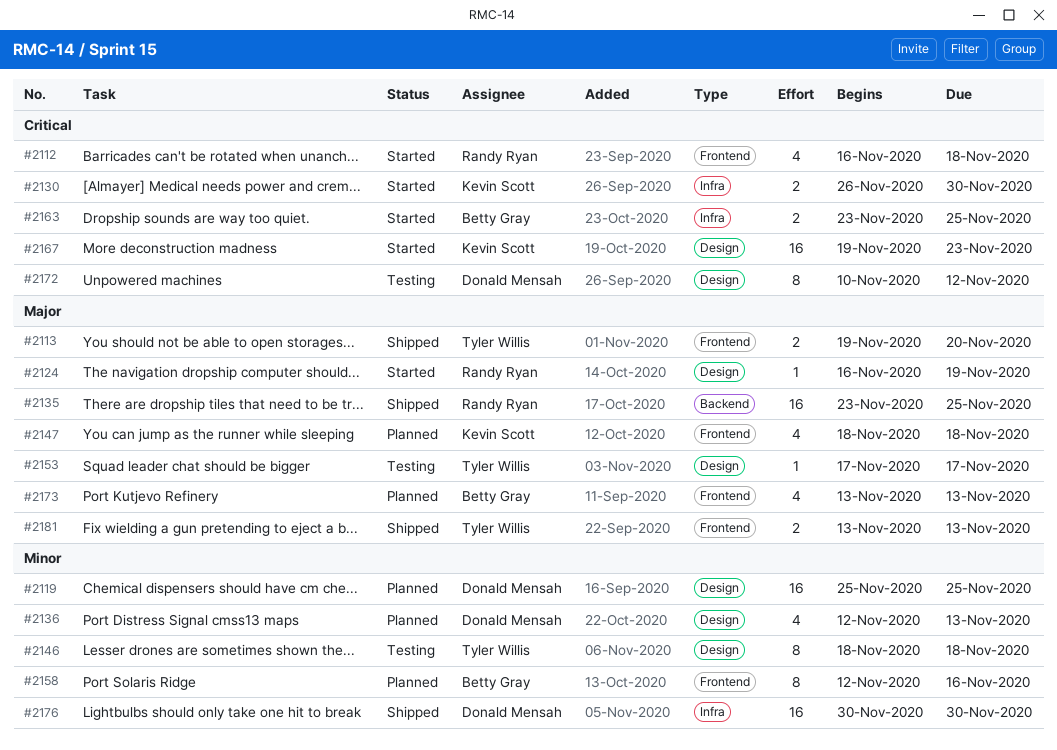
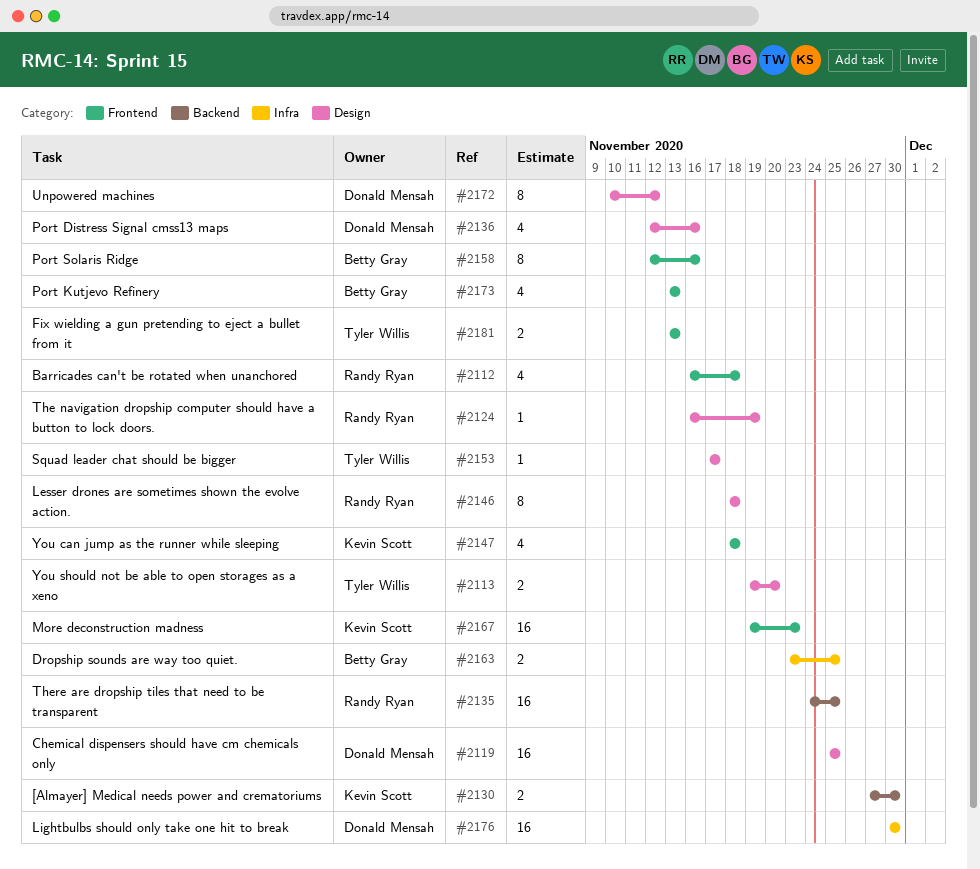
#2113, label: Frontend -> Design
#2130, label: Infra -> Backend
#2130, start: Nov 26 -> Nov 27
#2135, start: Nov 23 -> Nov 24
#2136, due: Nov 13 -> Nov 16
#2146, owner: Tyler Willis -> Randy Ryan
#2167, label: Design -> Frontend

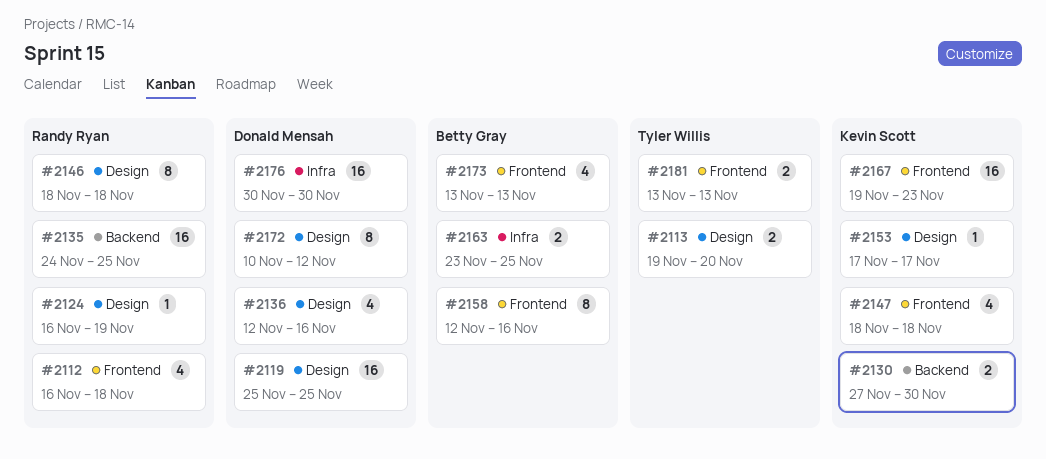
#2153, owner: Tyler Willis -> Kevin Scott

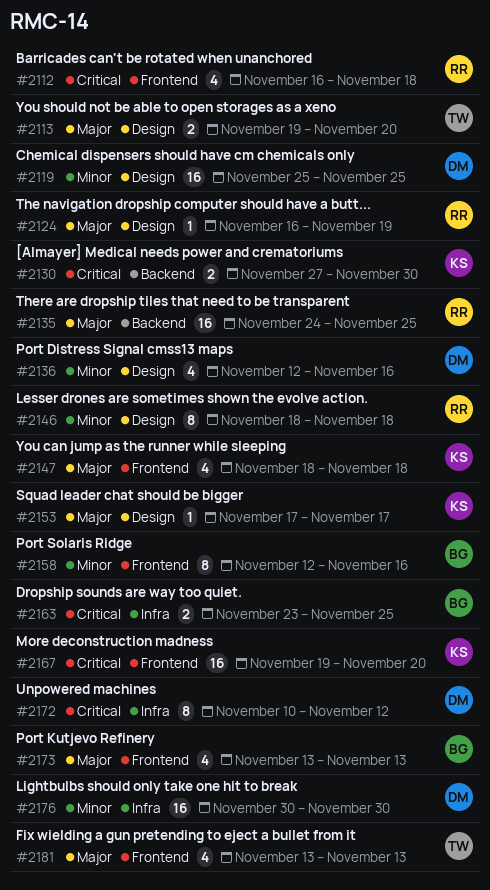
#2167, due: Nov 23 -> Nov 20
#2172, label: Design -> Infra
#2181, estimate: 2 -> 4

